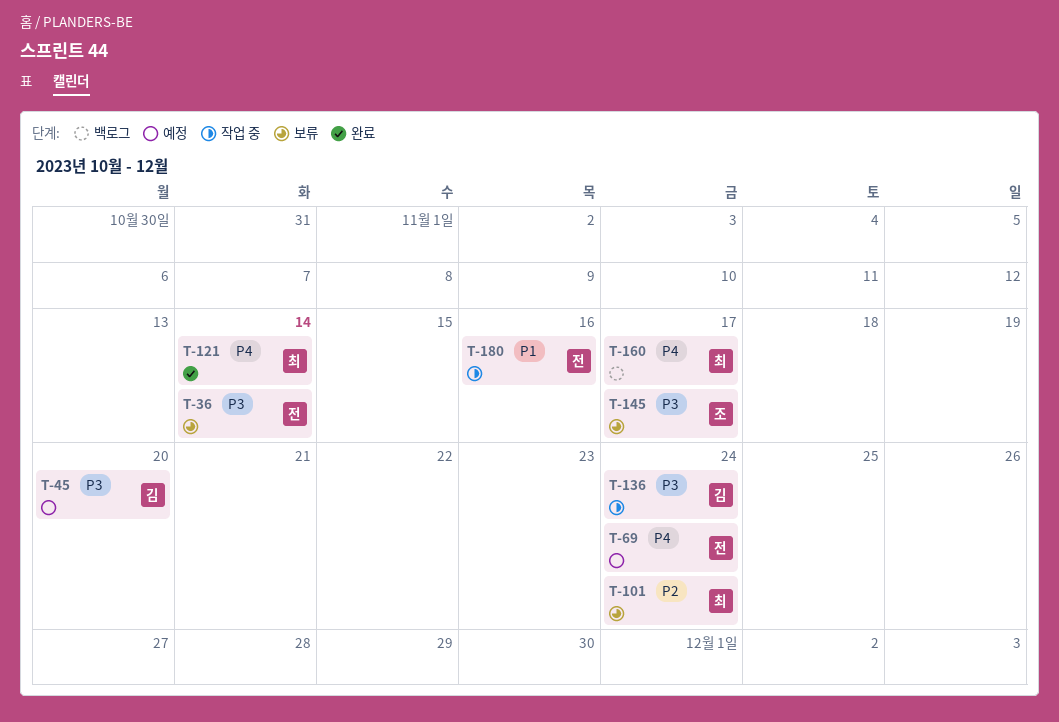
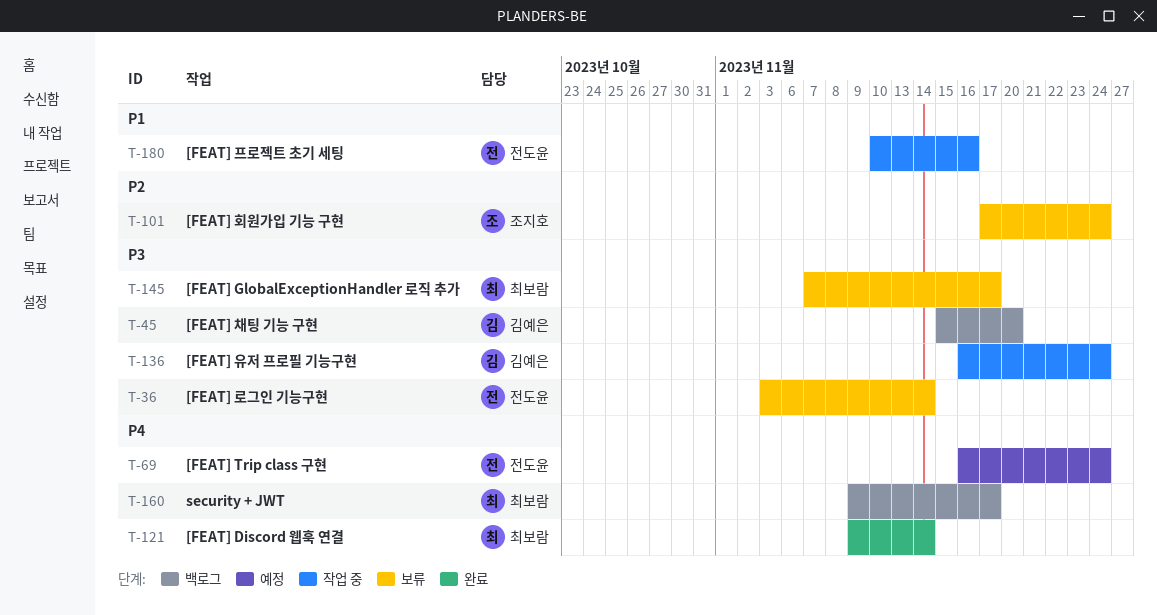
T-45, status: 예정 -> 백로그
T-101, owner: 최보람 -> 조지호
T-145, owner: 조지호 -> 최보람

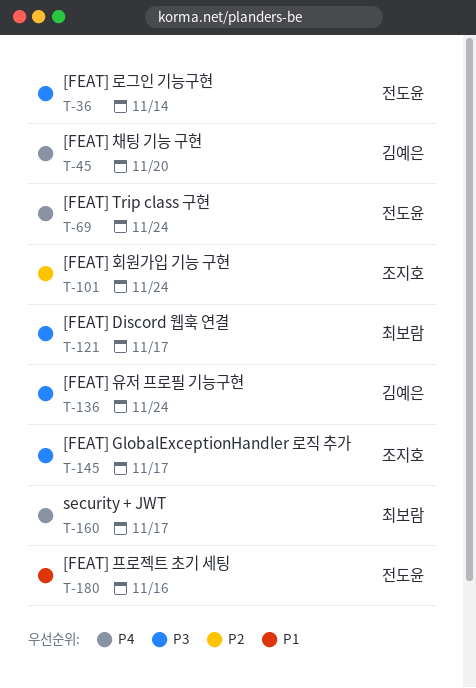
T-45, priority: P3 -> P4
T-121, priority: P4 -> P3
T-121, due: Nov 14 -> Nov 17
T-145, owner: 최보람 -> 조지호

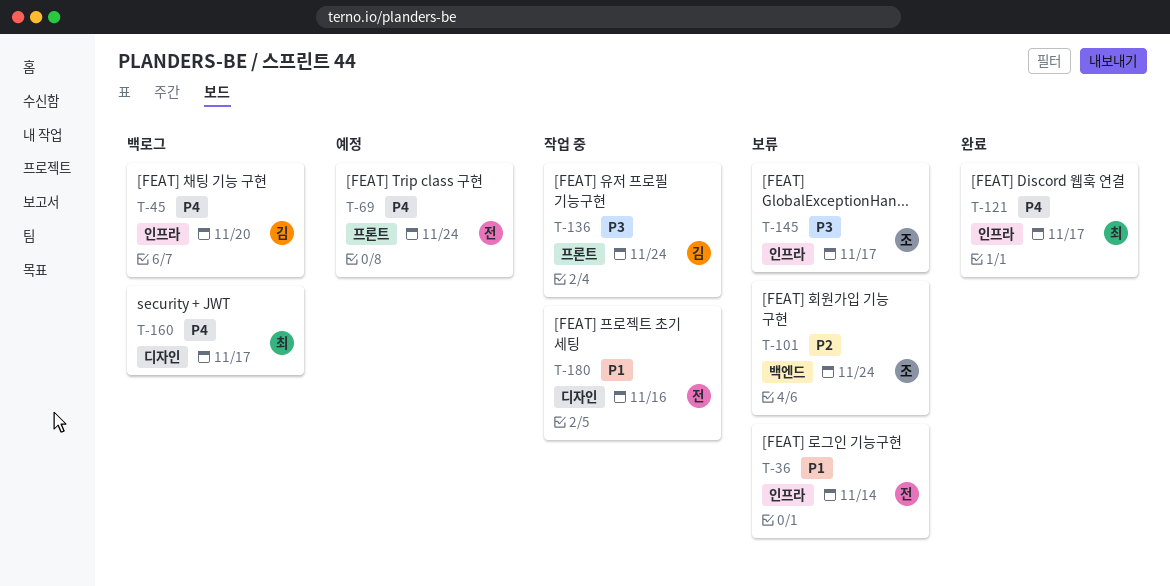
T-36, priority: P3 -> P1
T-121, priority: P3 -> P4

